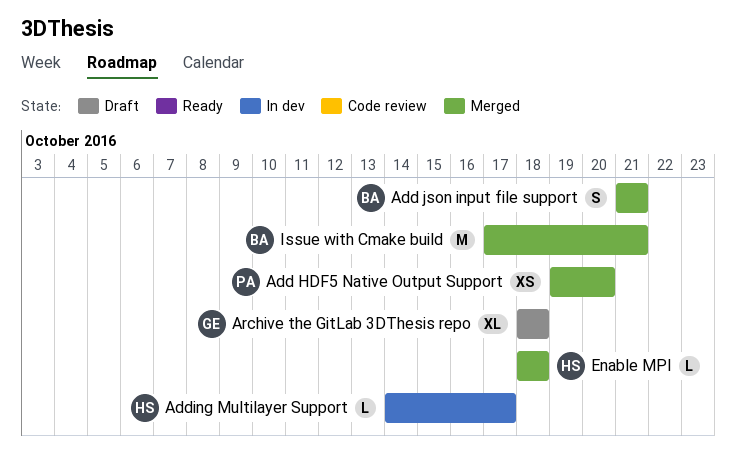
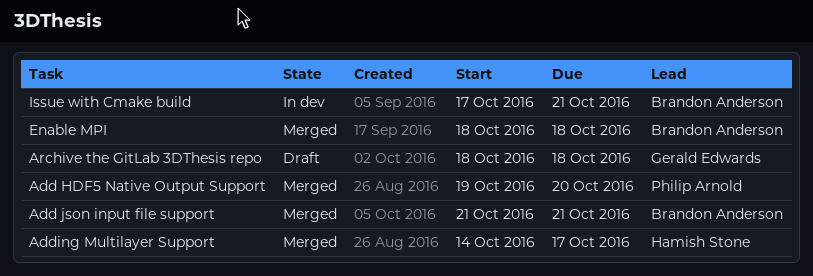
Adding Multilayer Support, status: In dev -> Merged
Enable MPI, owner: Hamish Stone -> Brandon Anderson
Issue with Cmake build, status: Merged -> In dev

